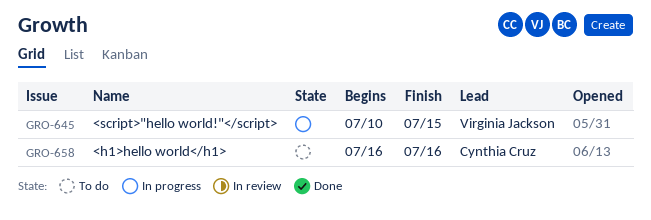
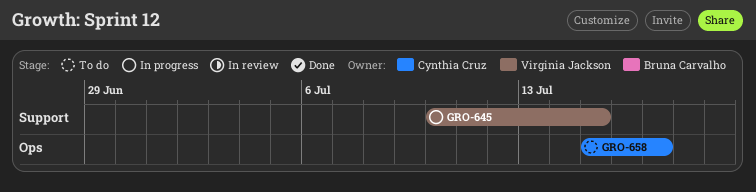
GRO-658, start: Jul 16 -> Jul 15
GRO-658, due: Jul 16 -> Jul 17

